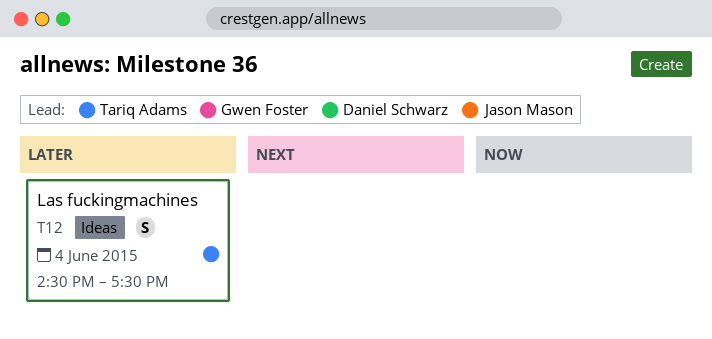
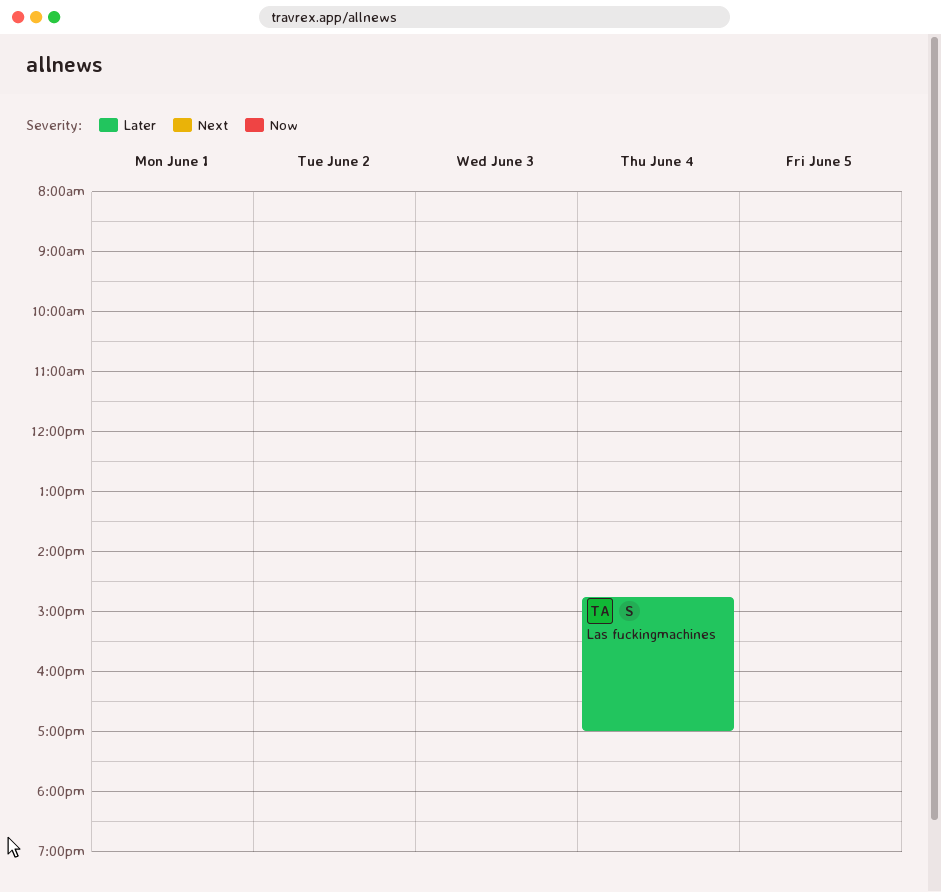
Las fuckingmachines, begins: 14:30 -> 14:45
Las fuckingmachines, ends: 17:30 -> 17:00

